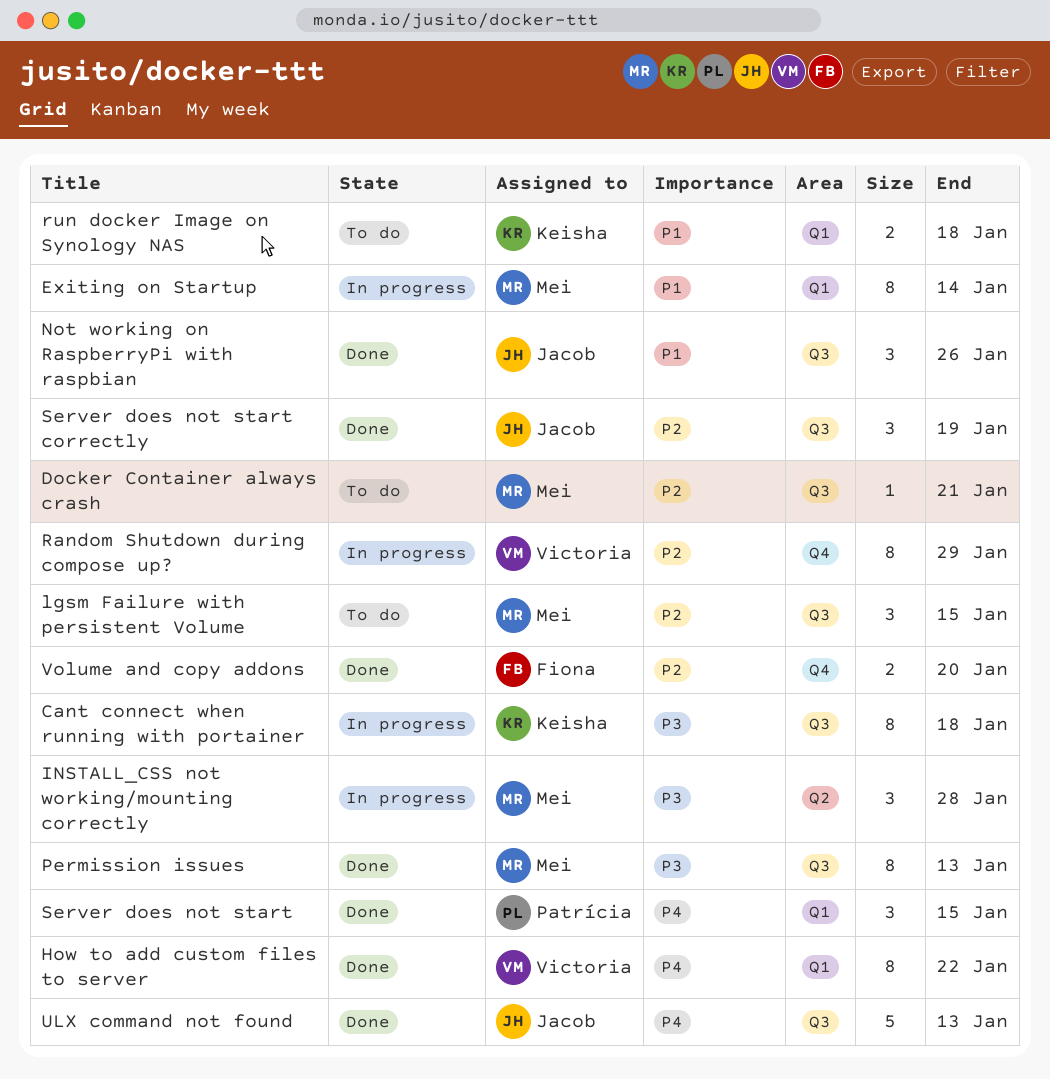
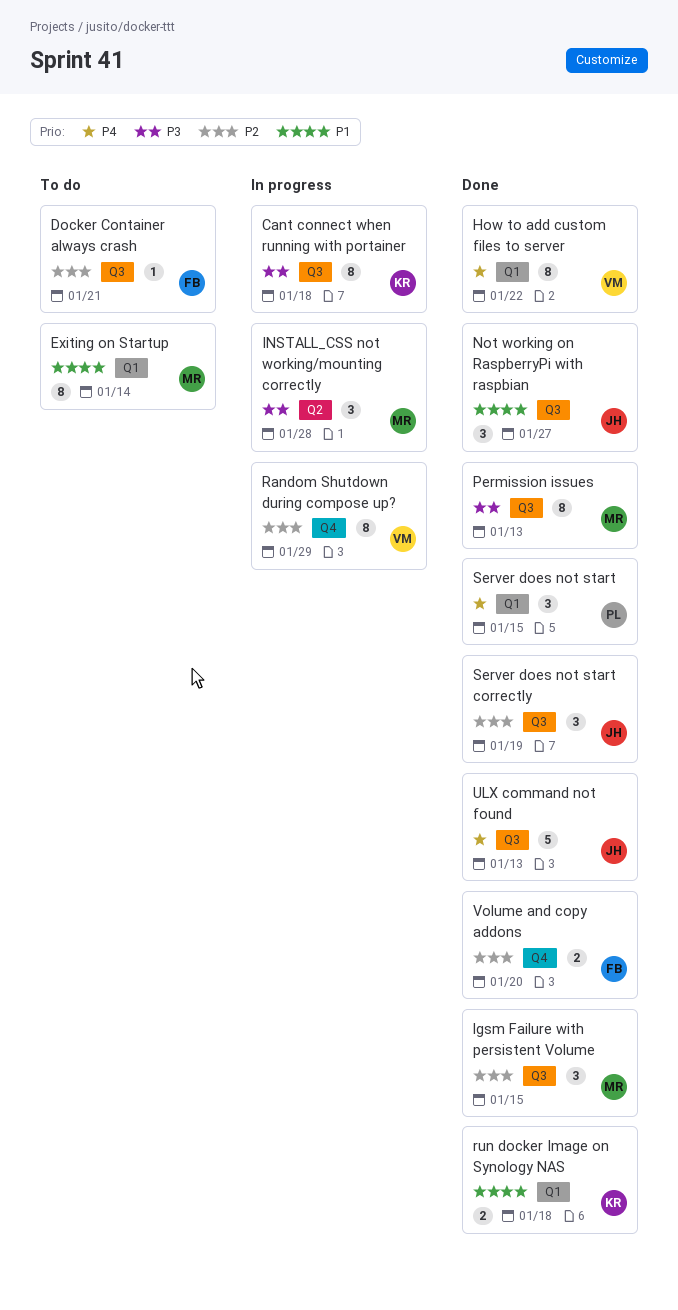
Docker Container always crash, owner: Mei -> Fiona
Exiting on Startup, status: In progress -> To do
lgsm Failure with persistent Volume, status: To do -> Done
Not working on RaspberryPi with raspbian, due: Jan 26 -> Jan 27
run docker Image on Synology NAS, status: To do -> Done

